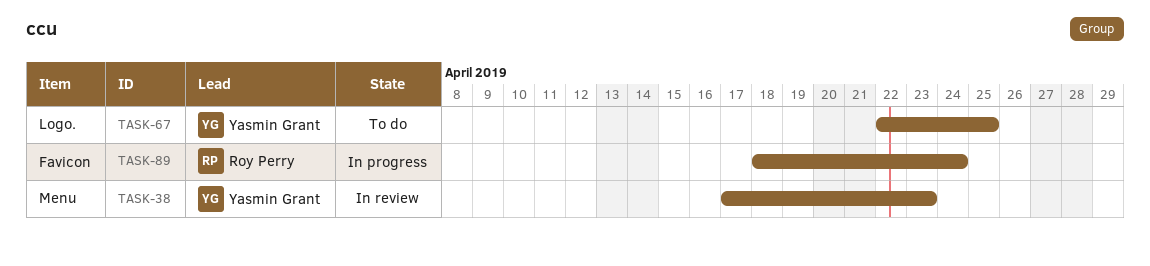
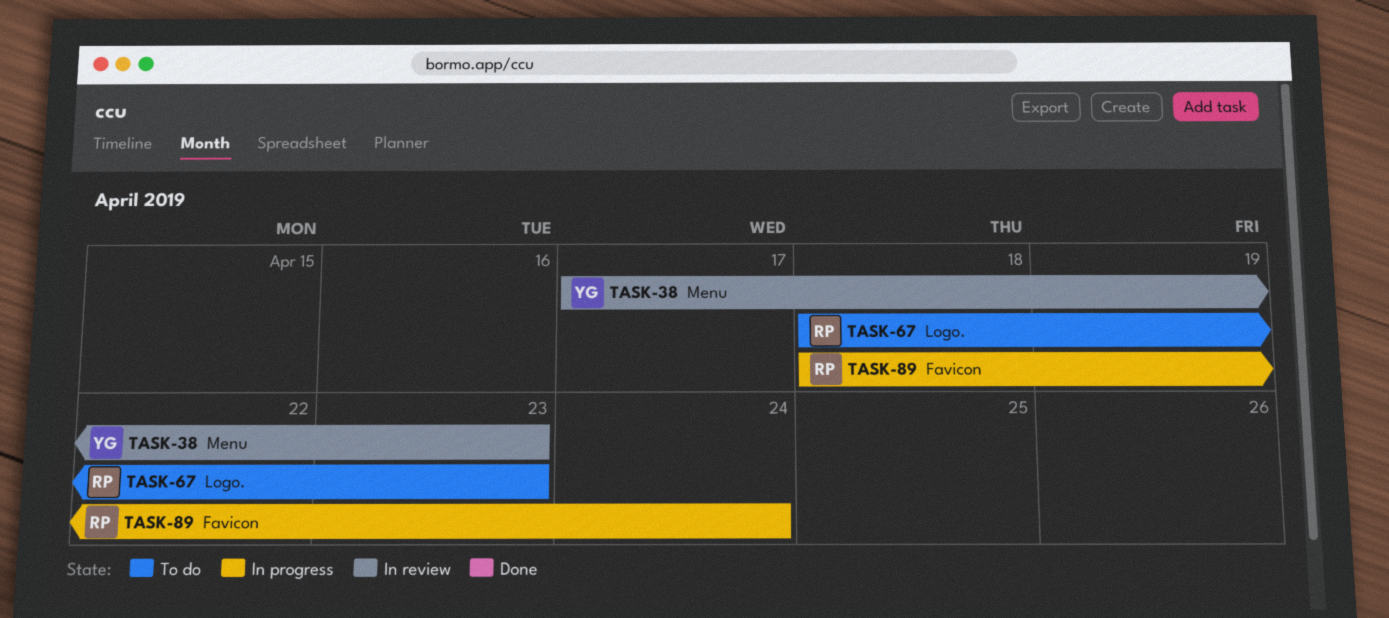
TASK-67, owner: Yasmin Grant -> Roy Perry
TASK-67, start: Apr 22 -> Apr 18
TASK-67, due: Apr 25 -> Apr 23

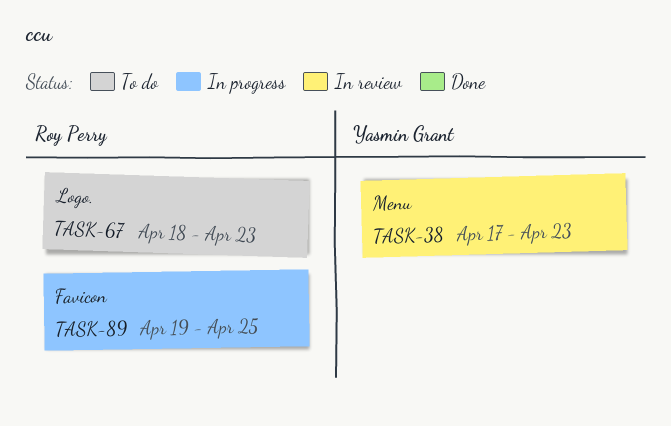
TASK-89, start: Apr 18 -> Apr 19
TASK-89, due: Apr 24 -> Apr 25

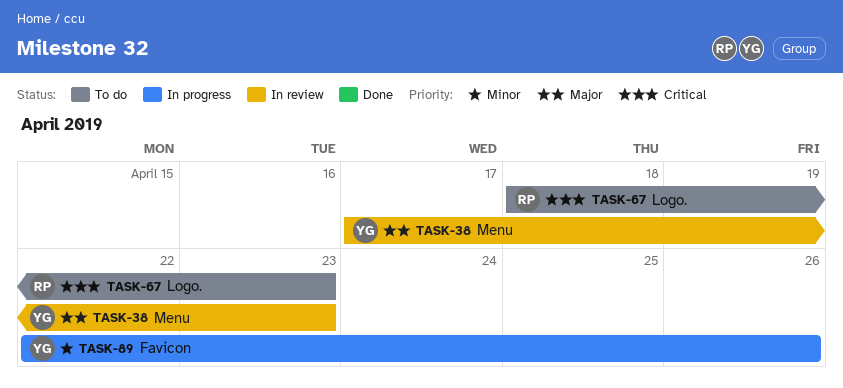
TASK-89, owner: Roy Perry -> Yasmin Grant
TASK-89, start: Apr 19 -> Apr 22
TASK-89, due: Apr 25 -> Apr 26

